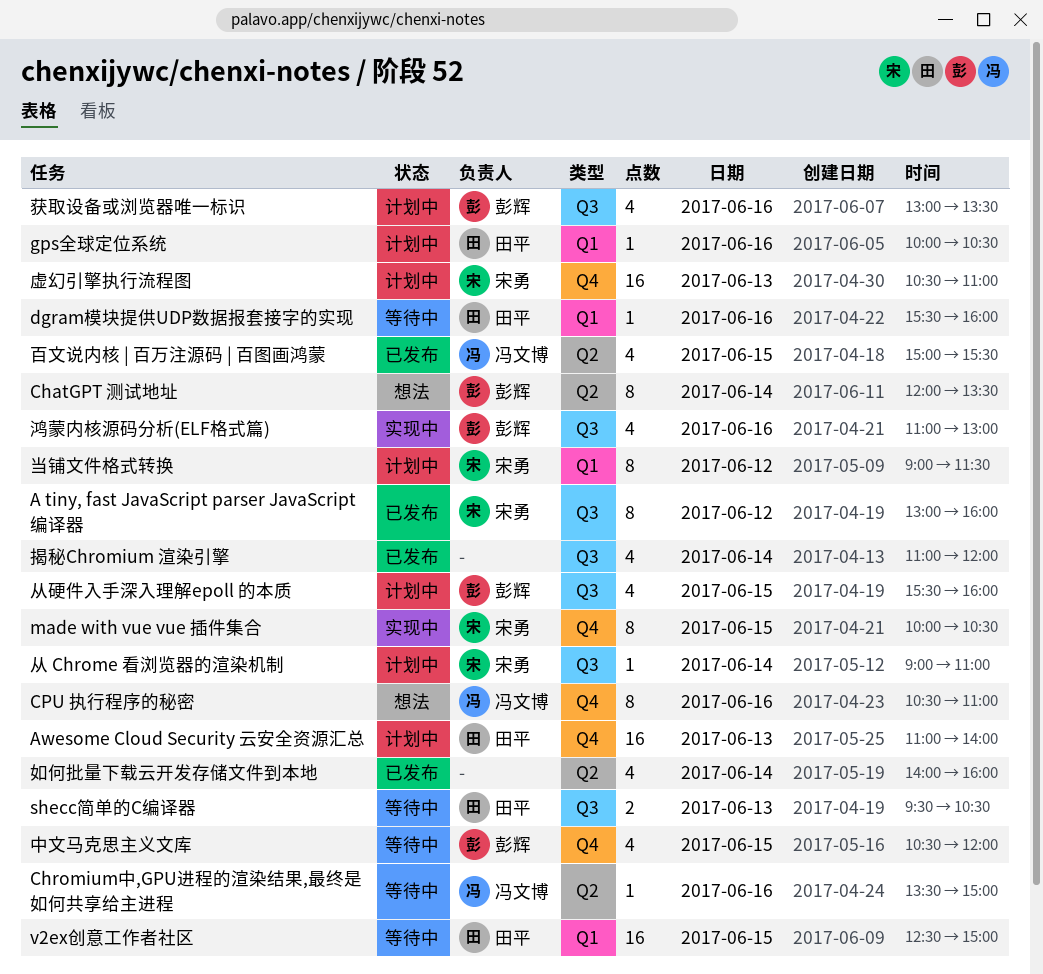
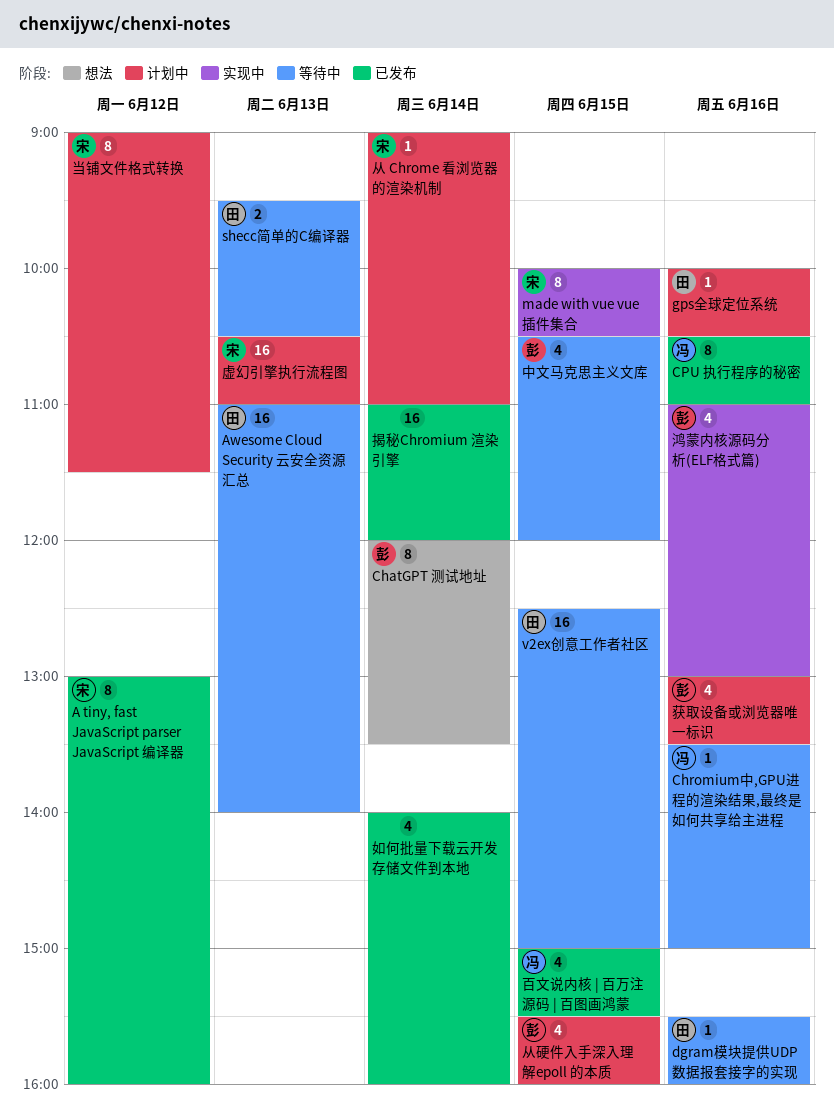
Awesome Cloud Security 云安全资源汇总, status: 计划中 -> 等待中
CPU 执行程序的秘密, status: 想法 -> 已发布
揭秘Chromium 渲染引擎, estimate: 4 -> 16

